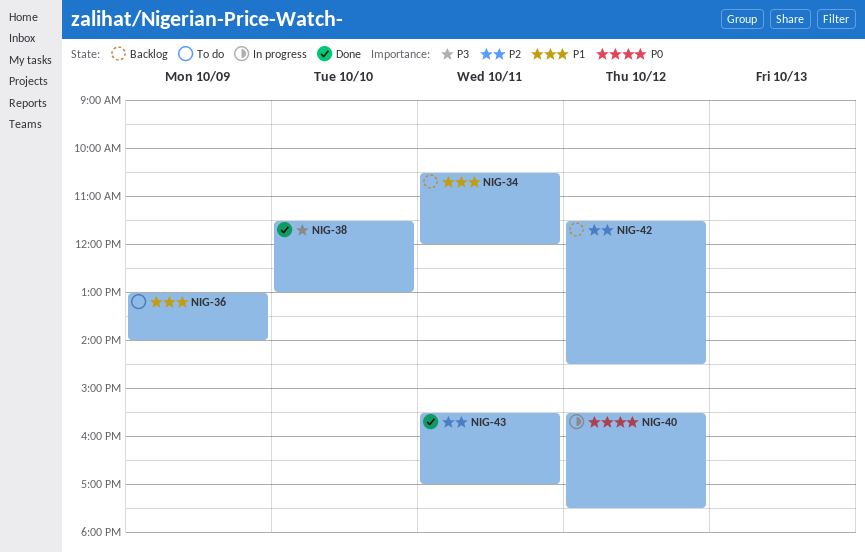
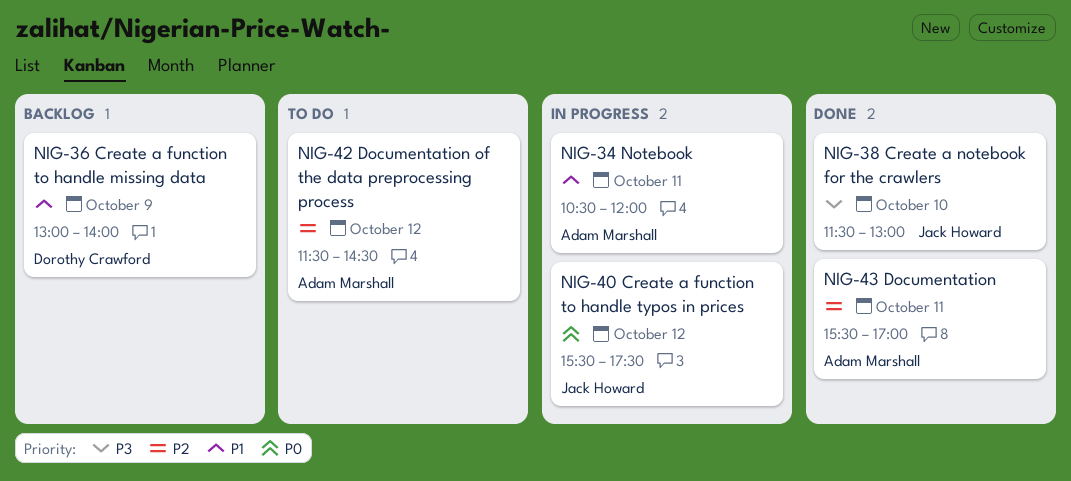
NIG-34, status: Backlog -> In progress
NIG-36, status: To do -> Backlog
NIG-42, status: Backlog -> To do

